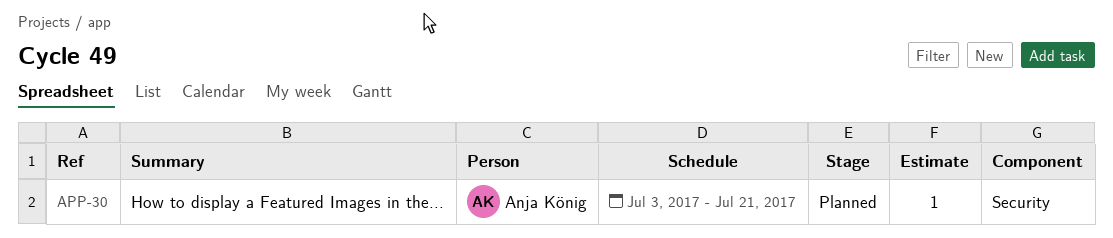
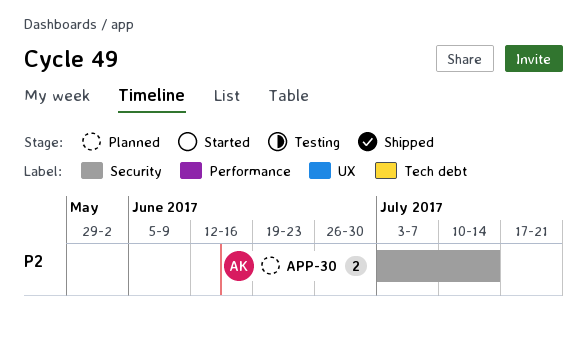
APP-30, estimate: 1 -> 2
APP-30, due: Jul 21 -> Jul 14

